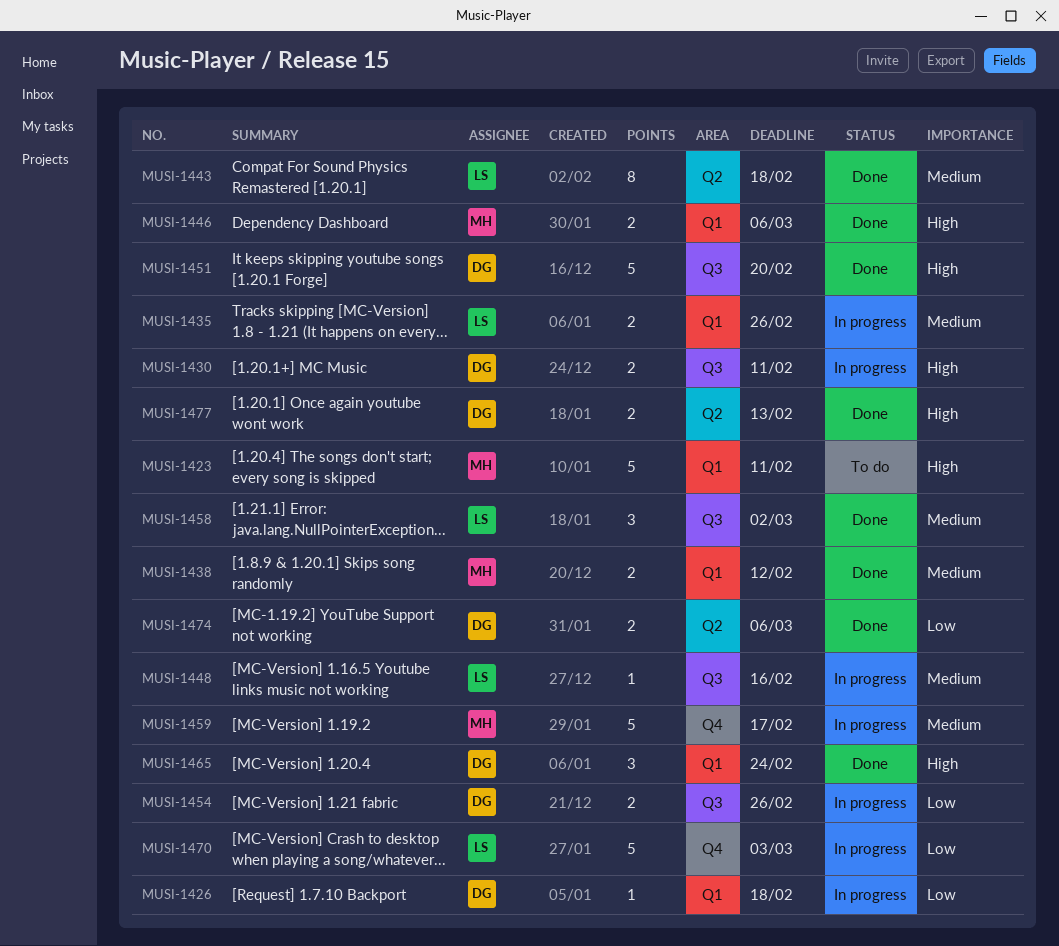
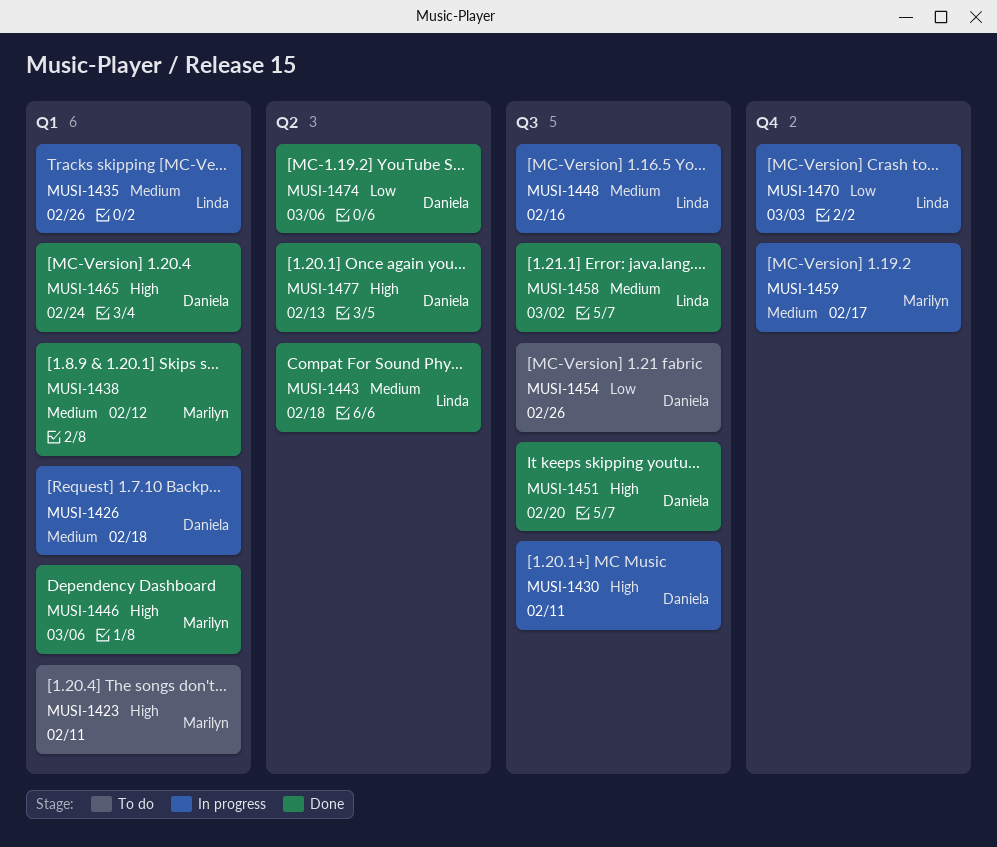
MUSI-1426, priority: Low -> Medium
MUSI-1454, status: In progress -> To do

